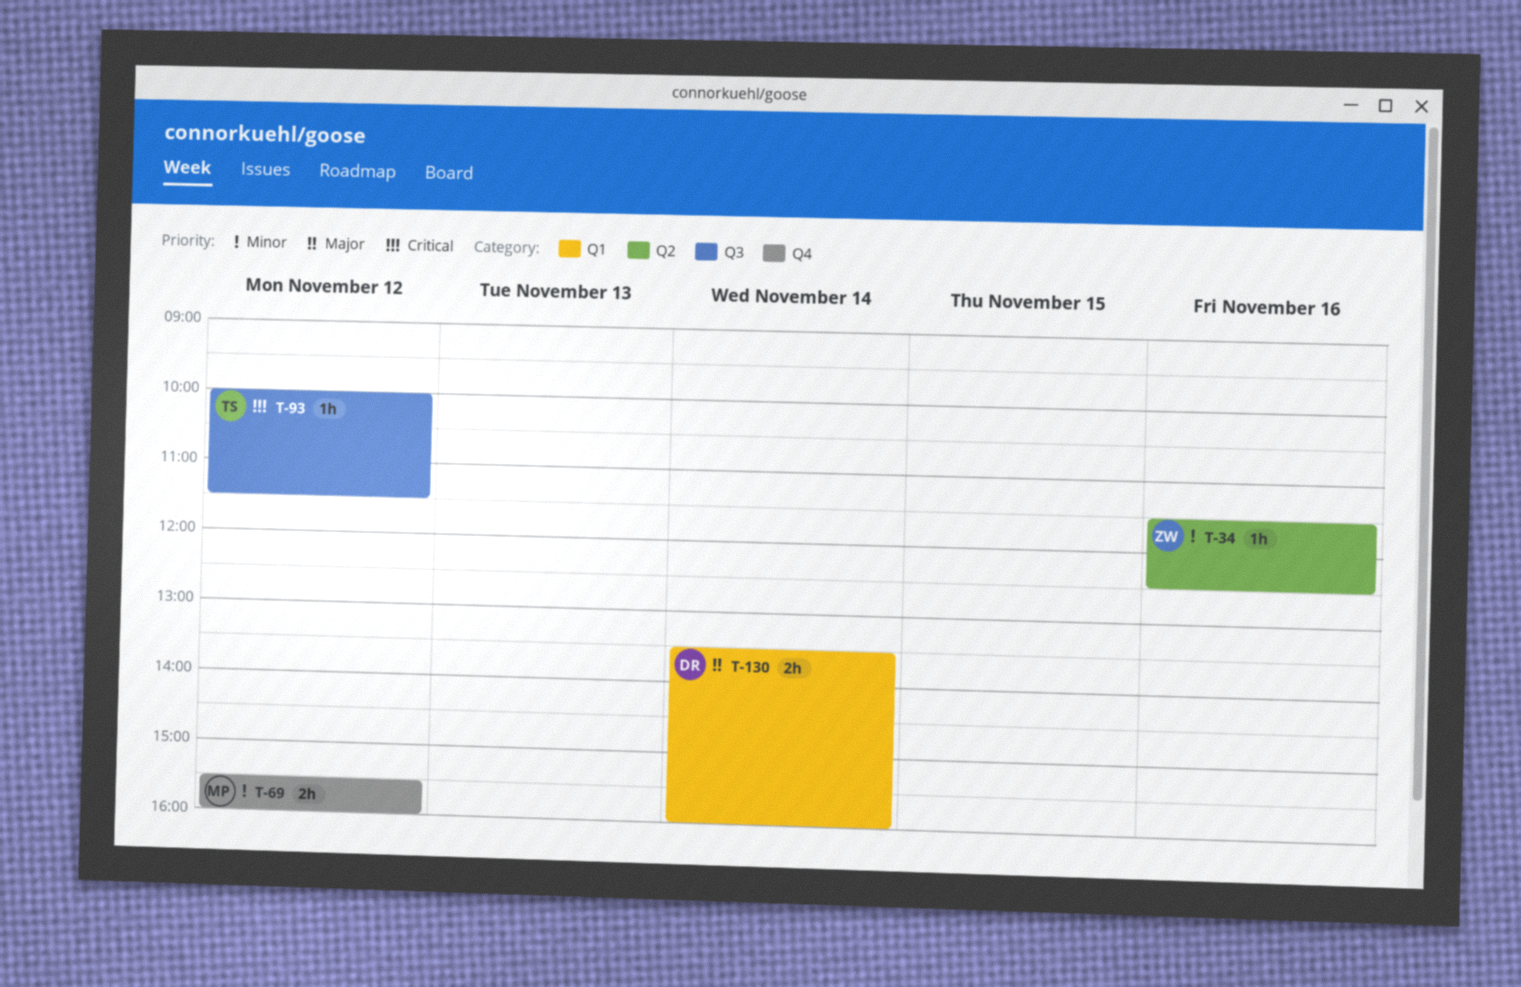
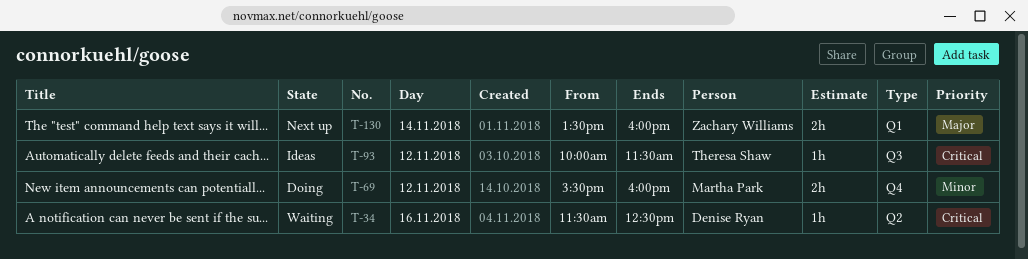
T-34, owner: Zachary Williams -> Denise Ryan
T-34, priority: Minor -> Critical
T-130, owner: Denise Ryan -> Zachary Williams

